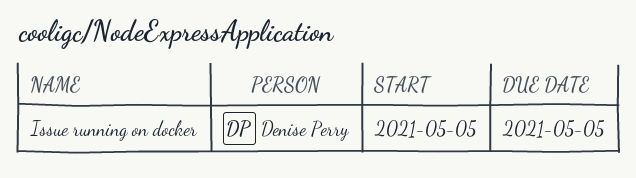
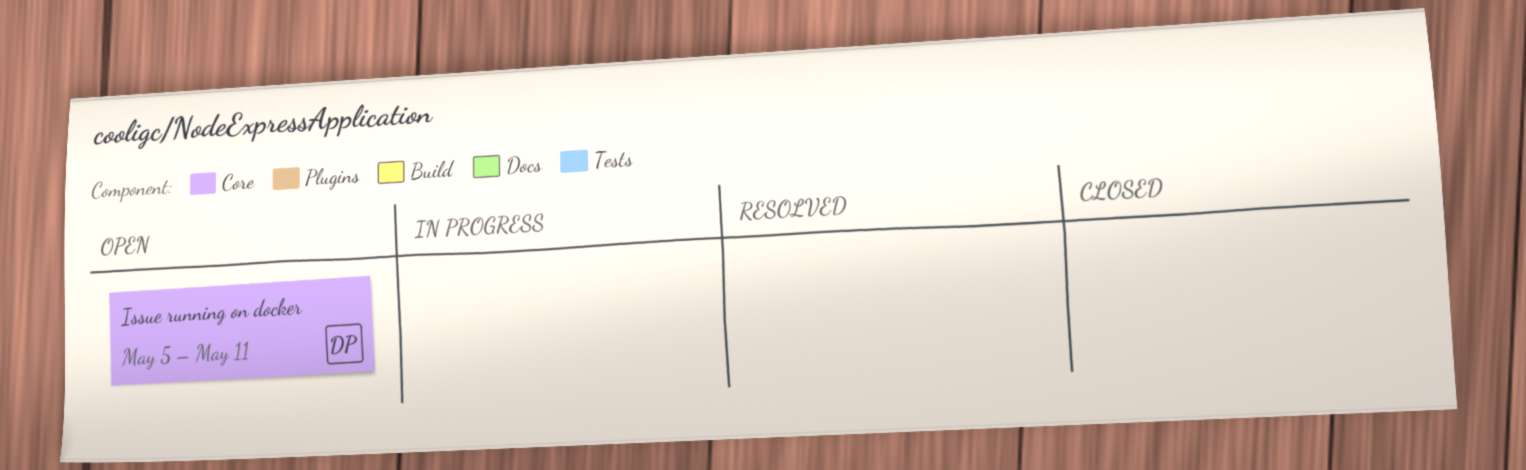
Issue running on docker, due: May 5 -> May 11

